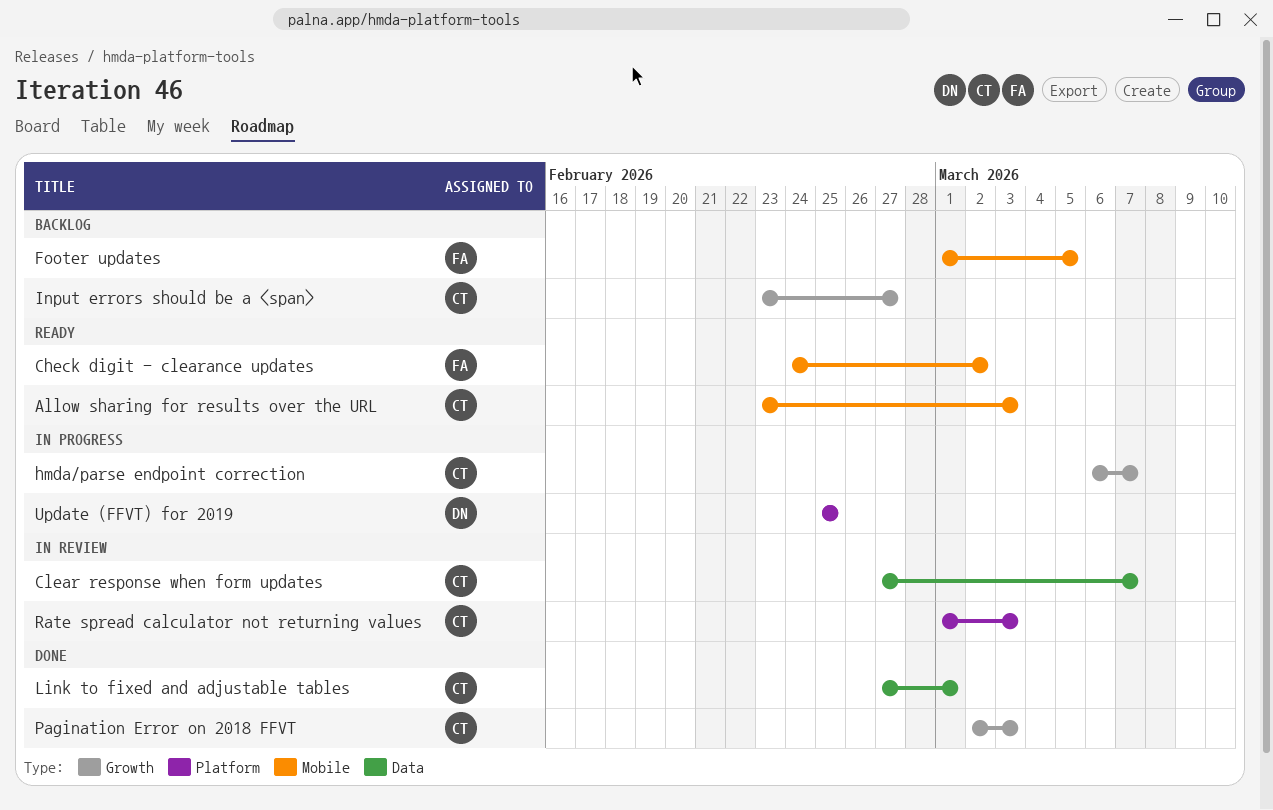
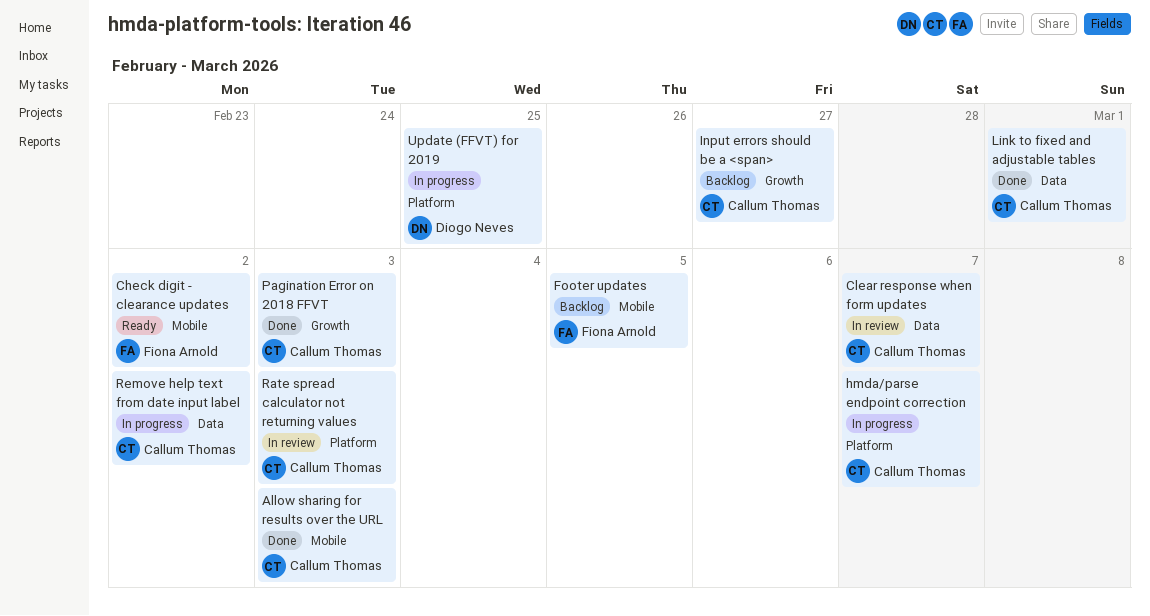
Allow sharing for results over the URL, status: Ready -> Done
hmda/parse endpoint correction, label: Growth -> Platform
Remove help text from date input label: none -> present

